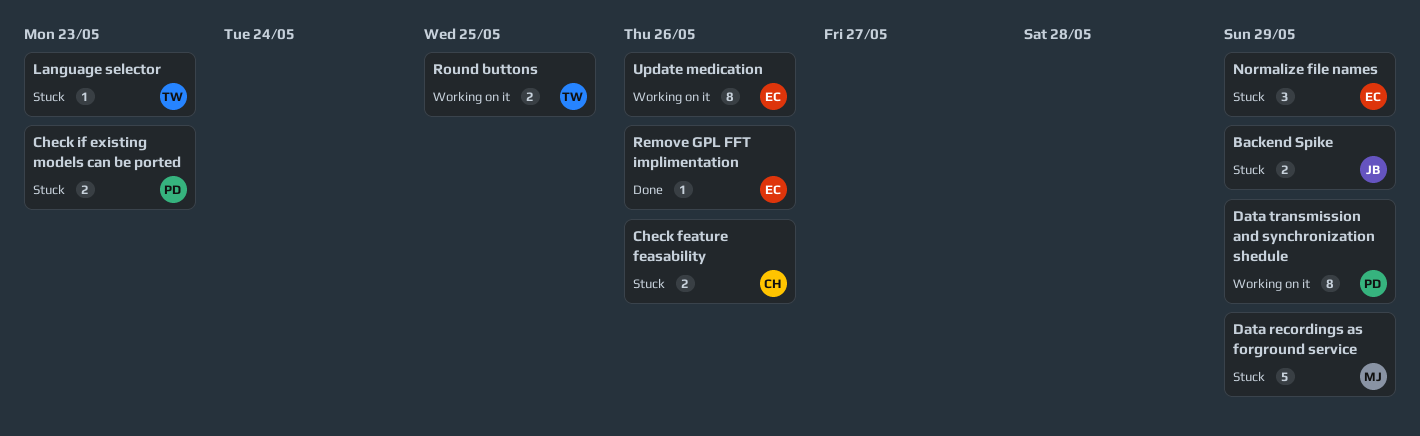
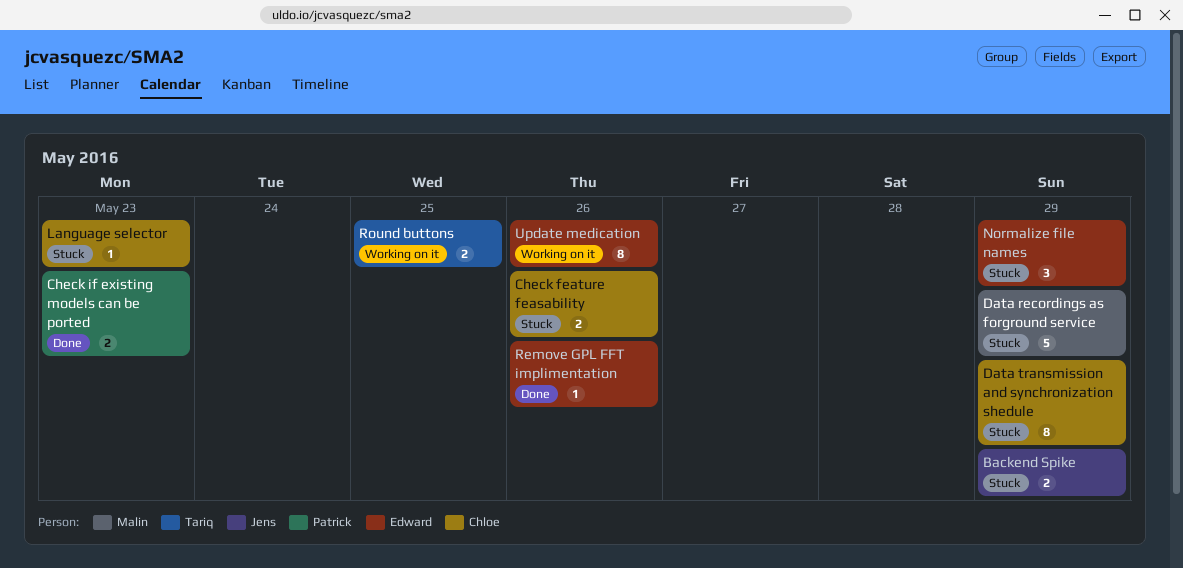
Check if existing models can be ported, status: Stuck -> Done
Data transmission and synchronization shedule, status: Working on it -> Stuck
Data transmission and synchronization shedule, owner: Patrick -> Chloe
Language selector, owner: Tariq -> Chloe

